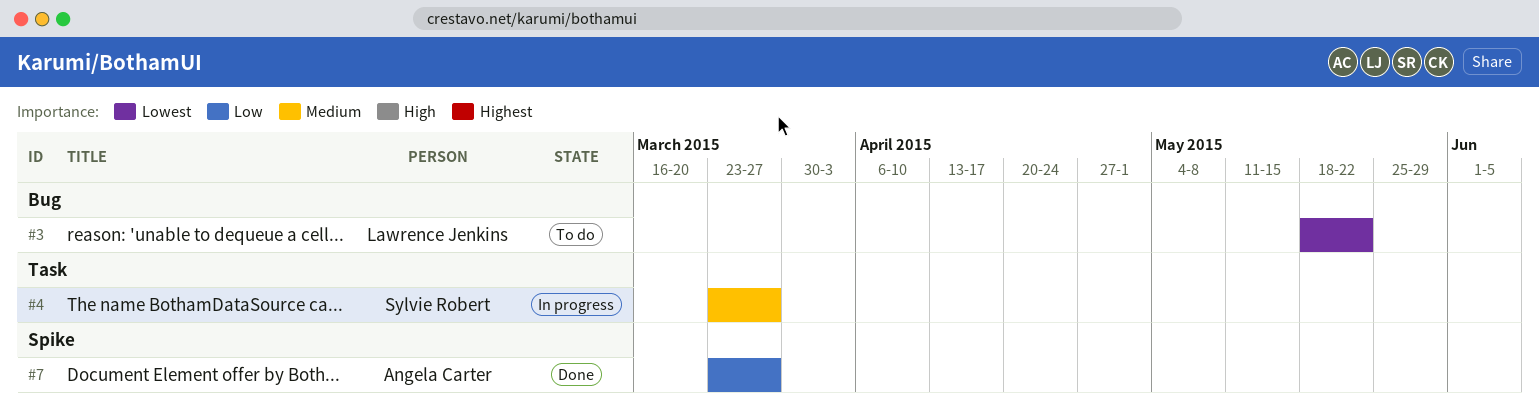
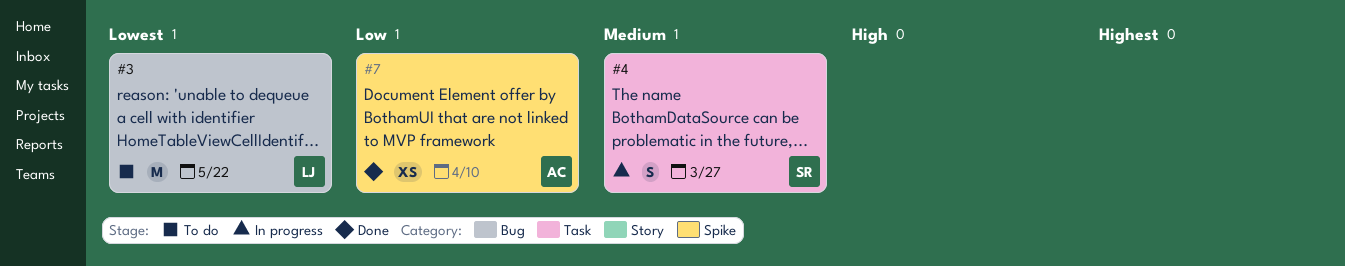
#7, due: Mar 27 -> Apr 10

